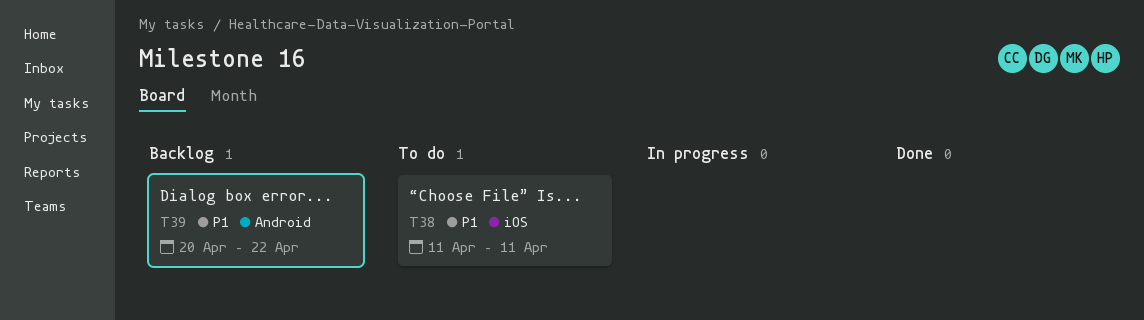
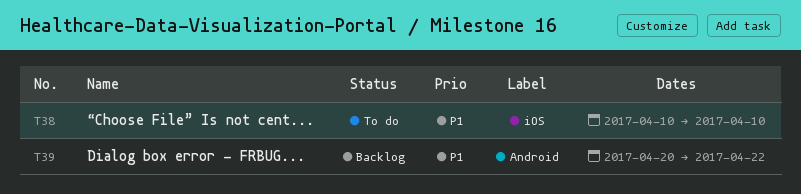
T38, start: Apr 11 -> Apr 10
T38, due: Apr 11 -> Apr 10

